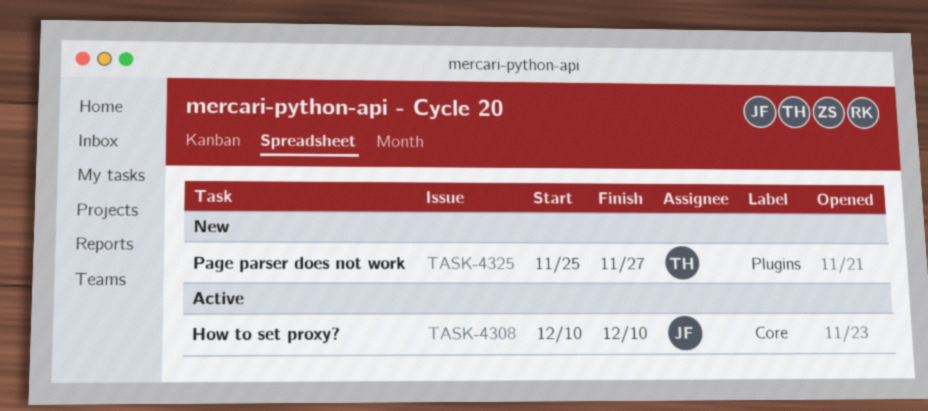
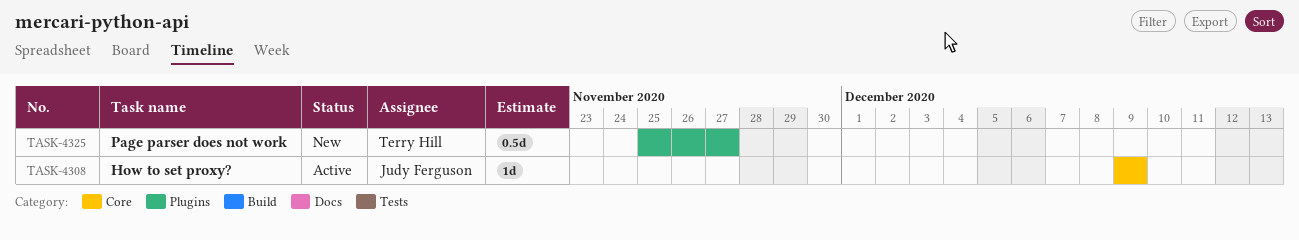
TASK-4308, start: Dec 10 -> Dec 9
TASK-4308, due: Dec 10 -> Dec 9

